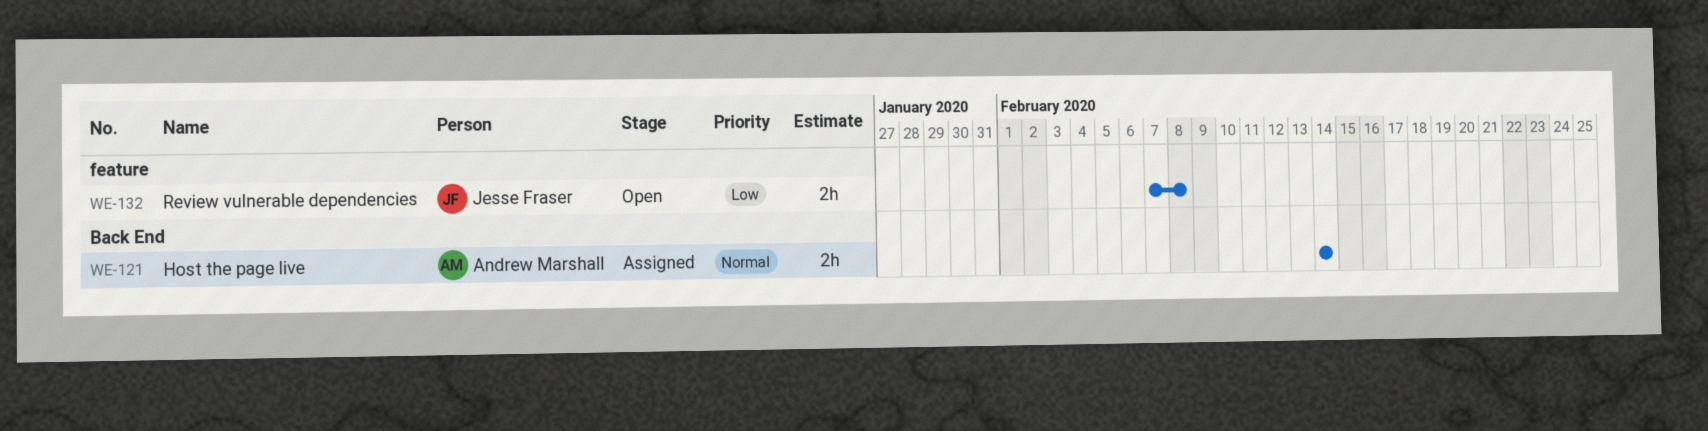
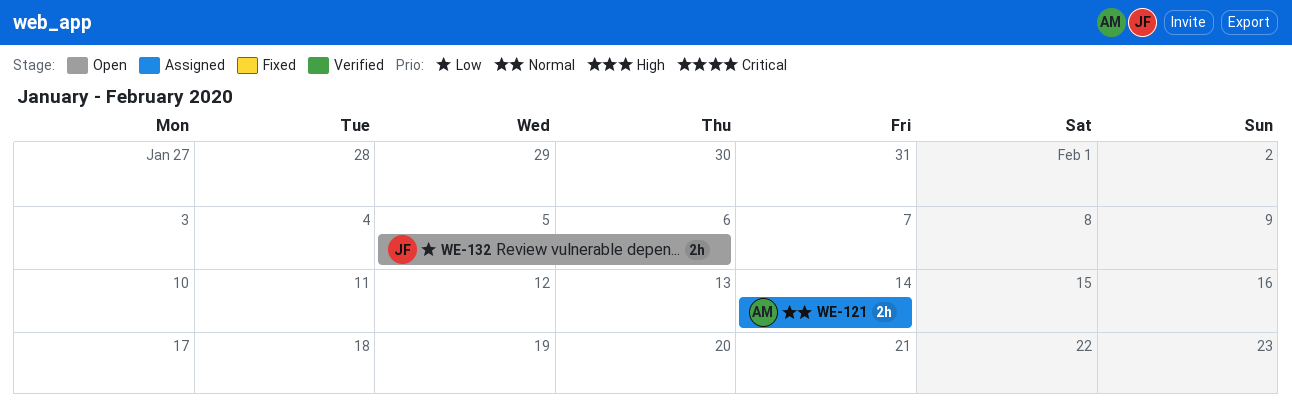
WE-132, start: Feb 7 -> Feb 5
WE-132, due: Feb 8 -> Feb 6

